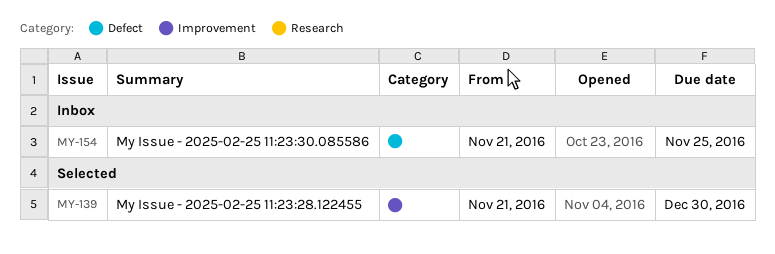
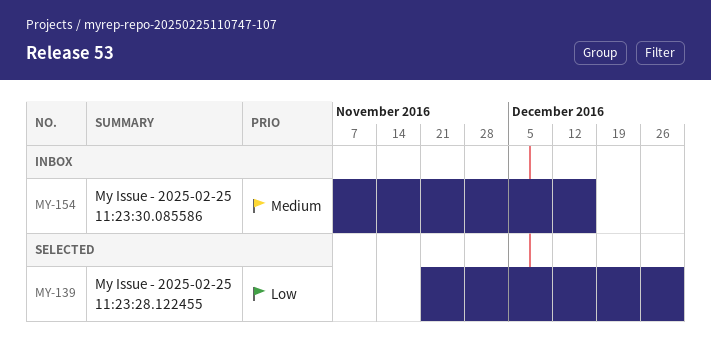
MY-154, start: Nov 21 -> Nov 7
MY-154, due: Nov 25 -> Dec 16

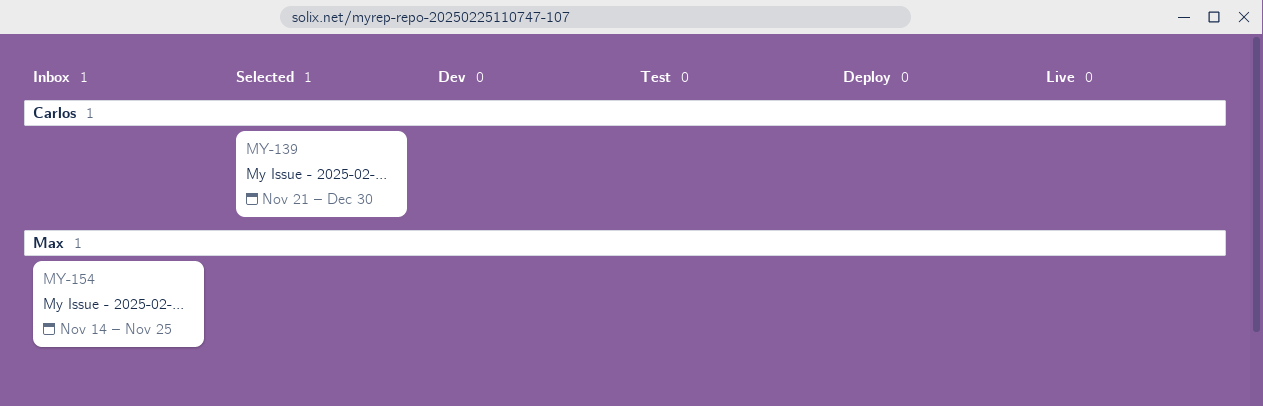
MY-154, start: Nov 7 -> Nov 14
MY-154, due: Dec 16 -> Nov 25

